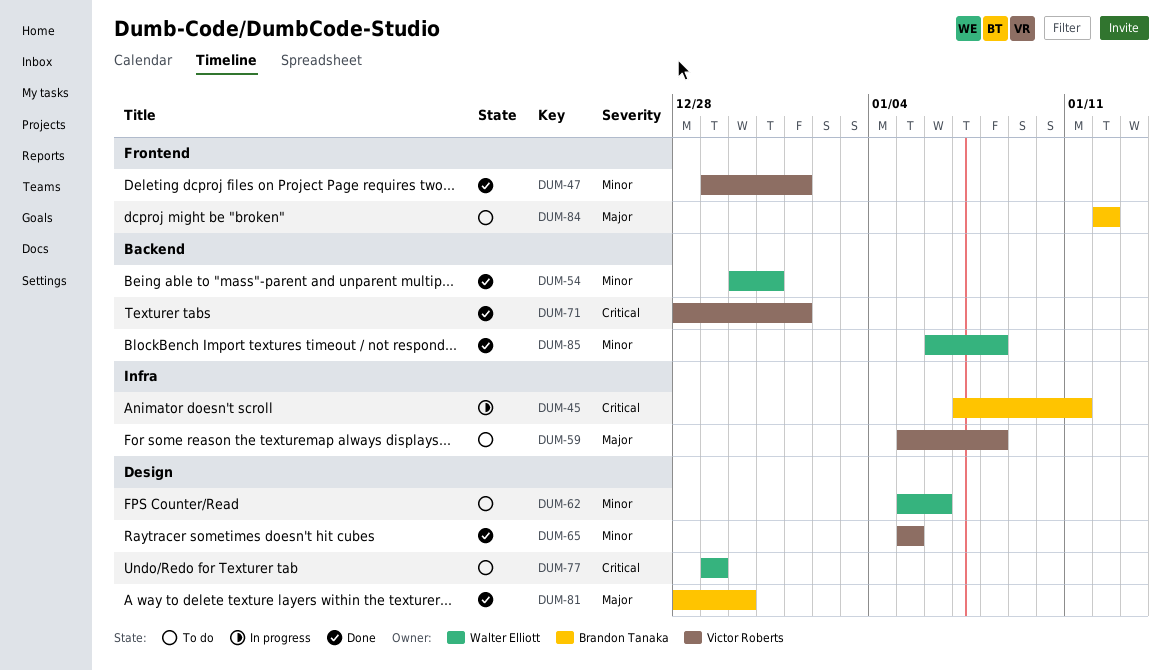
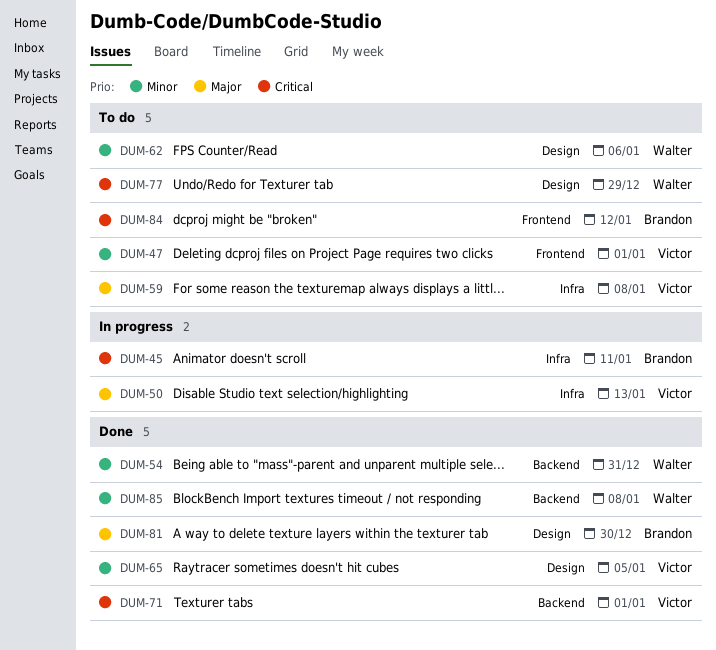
DUM-47, status: Done -> To do
DUM-50: none -> present
DUM-84, priority: Major -> Critical

